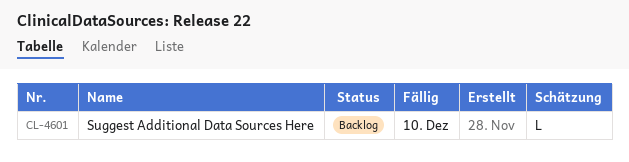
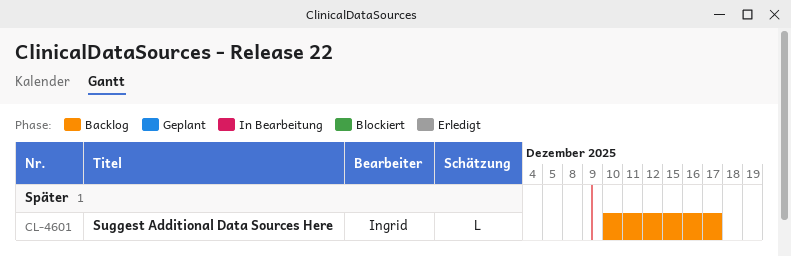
CL-4601, due: Dec 10 -> Dec 17

